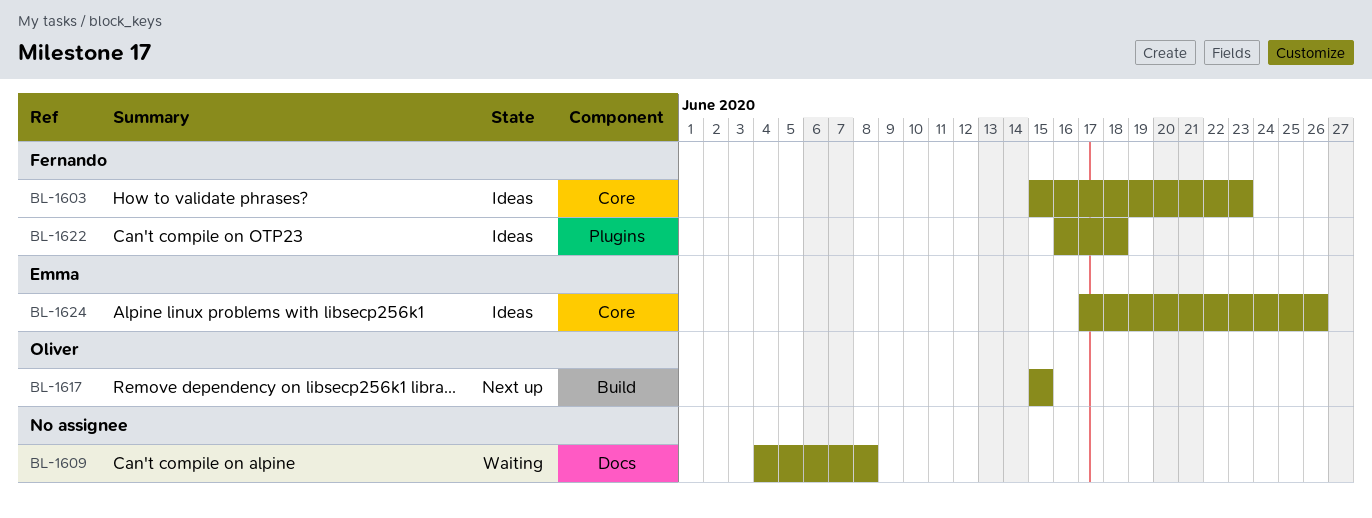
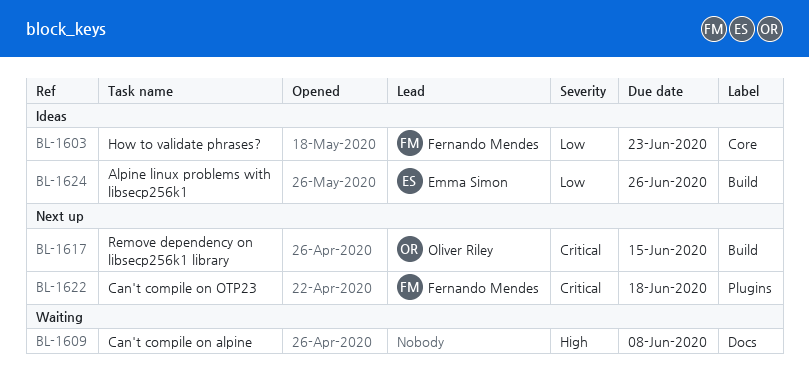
BL-1622, status: Ideas -> Next up
BL-1624, label: Core -> Build

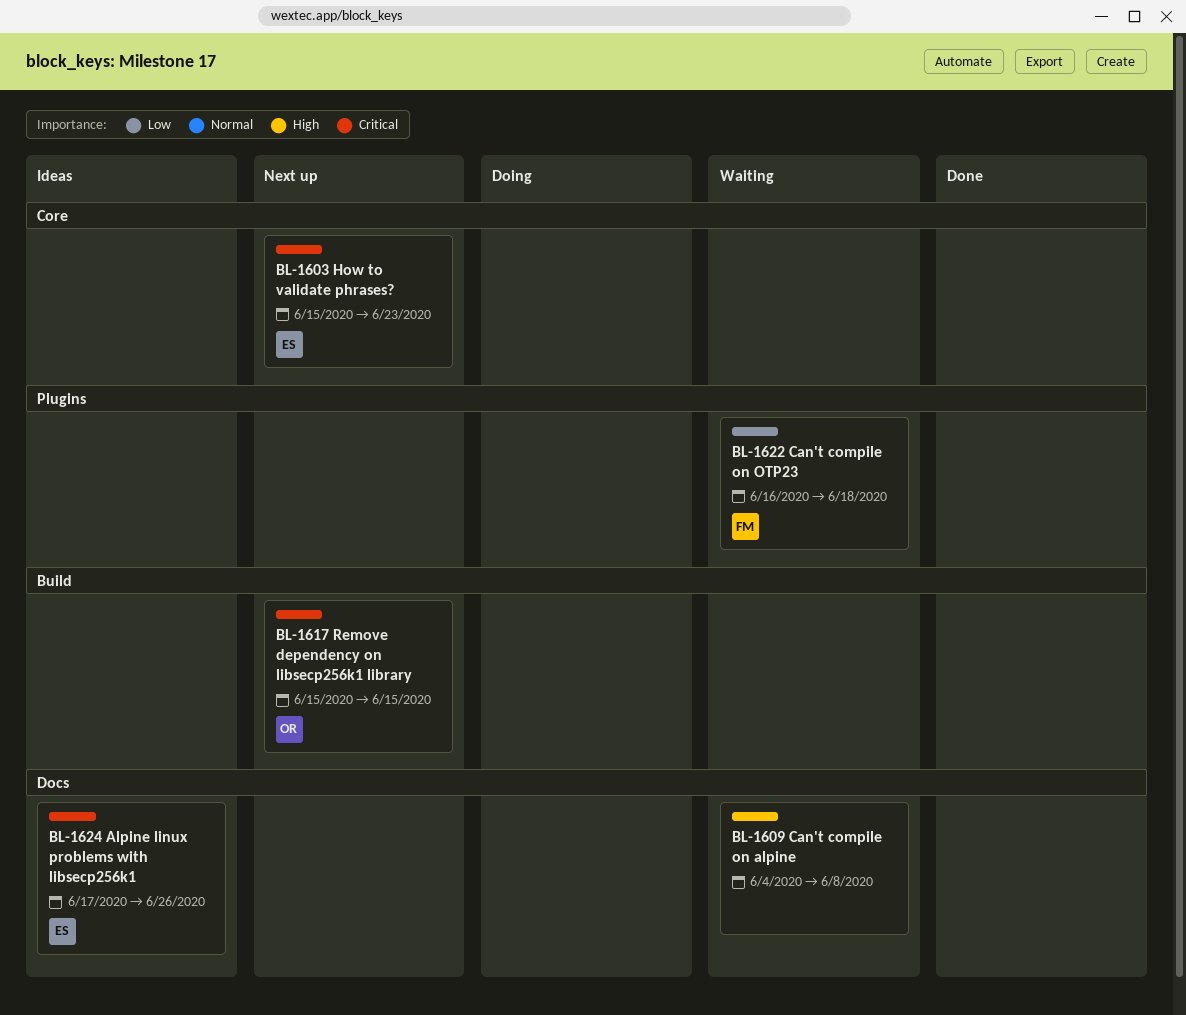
BL-1603, status: Ideas -> Next up
BL-1603, owner: Fernando Mendes -> Emma Simon
BL-1603, priority: Low -> Critical
BL-1622, status: Next up -> Waiting
BL-1622, priority: Critical -> Low
BL-1624, priority: Low -> Critical
BL-1624, label: Build -> Docs

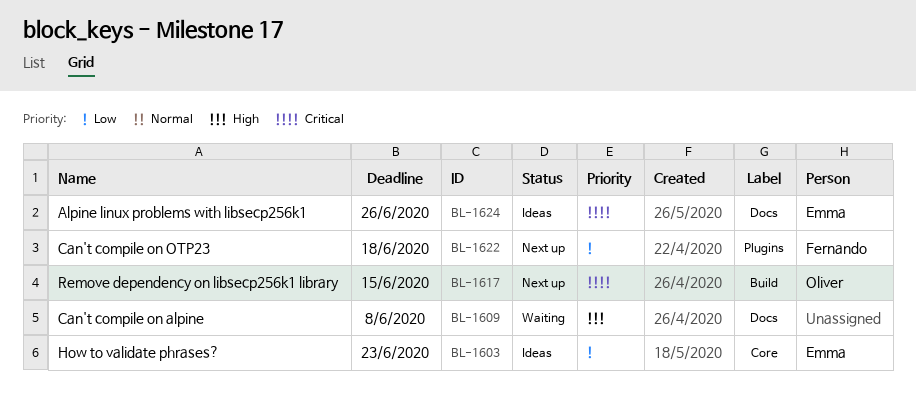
BL-1603, status: Next up -> Ideas
BL-1603, priority: Critical -> Low
BL-1622, status: Waiting -> Next up

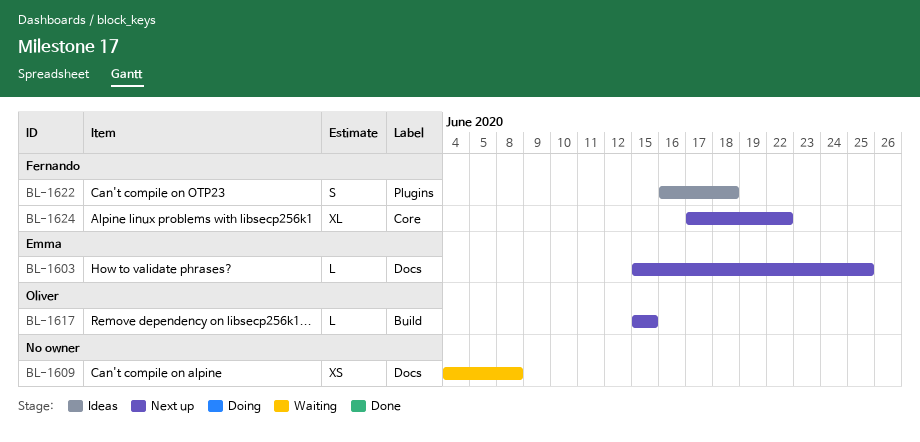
BL-1603, status: Ideas -> Next up
BL-1603, label: Core -> Docs
BL-1603, due: Jun 23 -> Jun 25
BL-1622, status: Next up -> Ideas
BL-1624, status: Ideas -> Next up
BL-1624, owner: Emma -> Fernando
BL-1624, label: Docs -> Core
BL-1624, due: Jun 26 -> Jun 22

